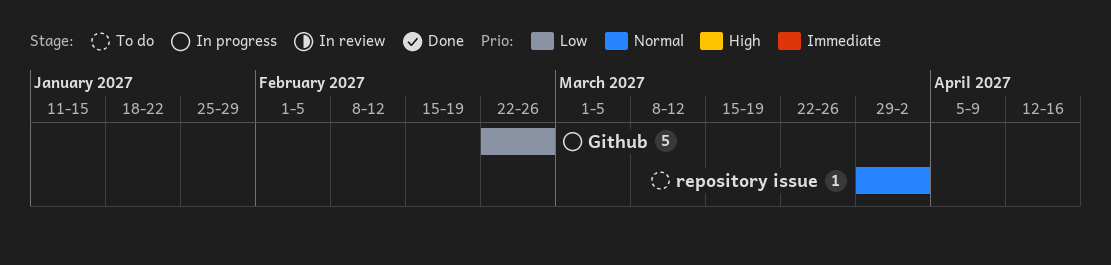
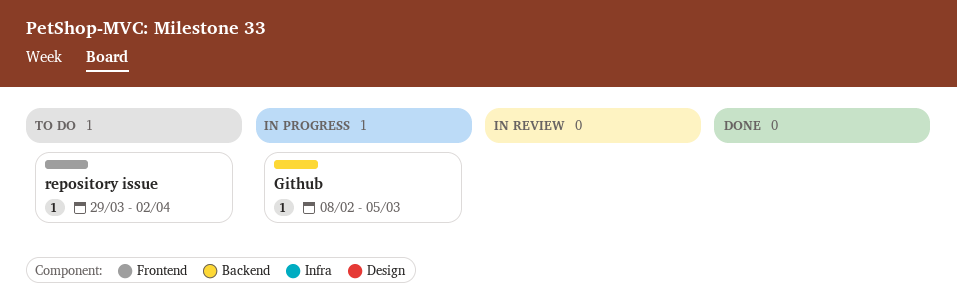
Github, estimate: 5 -> 1
Github, start: Feb 22 -> Feb 8
Github, due: Feb 26 -> Mar 5

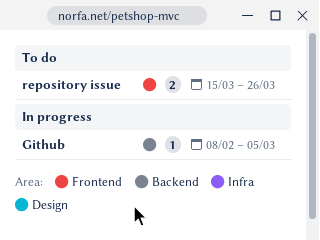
repository issue, estimate: 1 -> 2
repository issue, start: Mar 29 -> Mar 15
repository issue, due: Apr 2 -> Mar 26

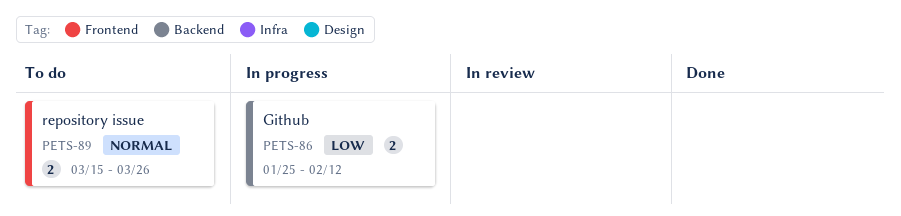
Github, estimate: 1 -> 2
Github, start: Feb 8 -> Jan 25
Github, due: Mar 5 -> Feb 12

